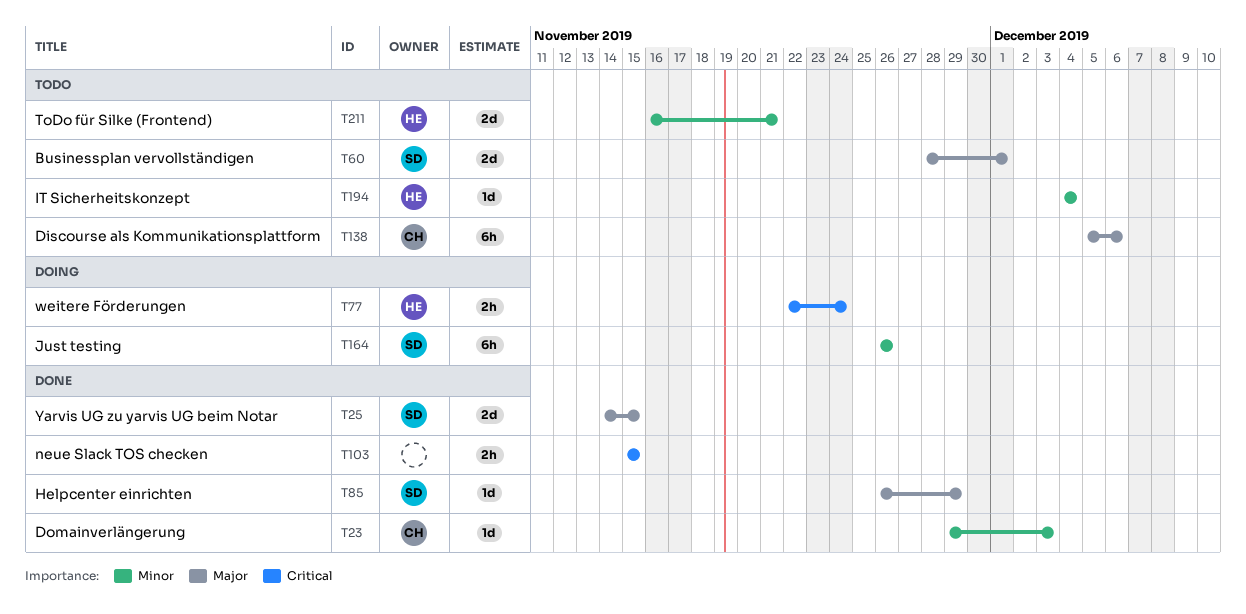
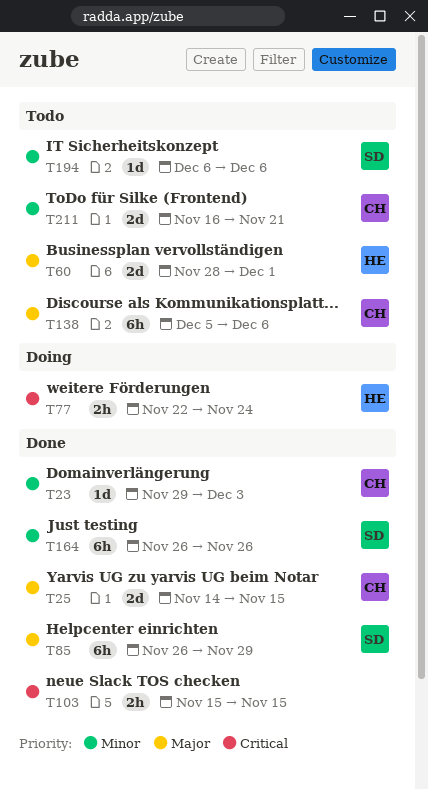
T25, owner: SD -> CH
T60, owner: SD -> HE
T85, estimate: 1d -> 6h
T164, status: Doing -> Done
T194, owner: HE -> SD
T194, start: Dec 4 -> Dec 6
T194, due: Dec 4 -> Dec 6
T211, owner: HE -> CH

